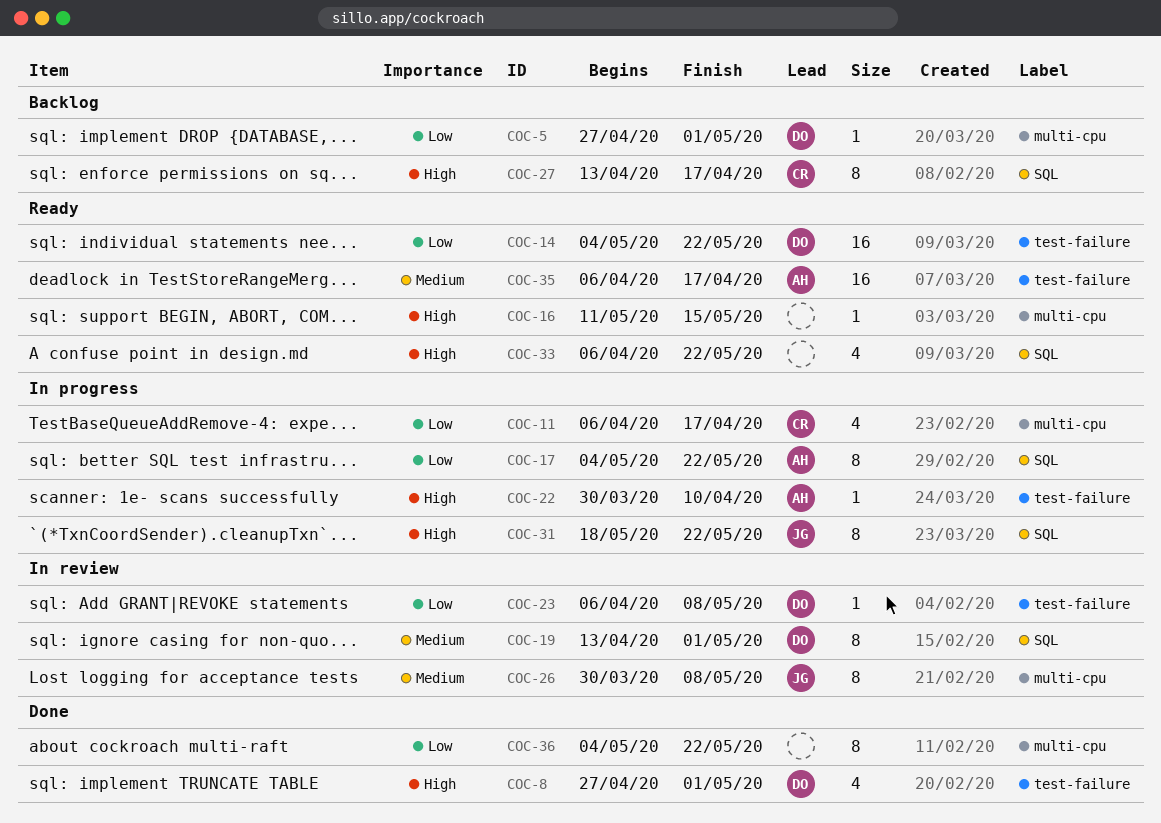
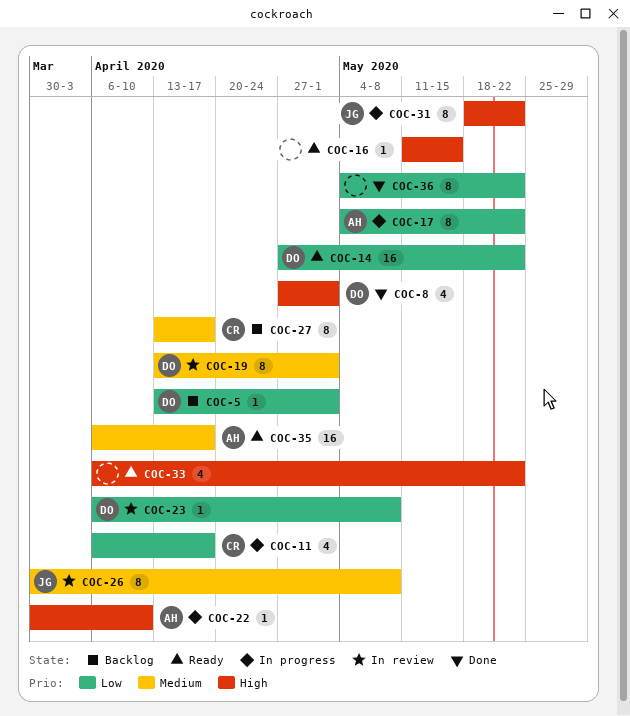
COC-5, start: Apr 27 -> Apr 13
COC-14, start: May 4 -> Apr 27
COC-27, priority: High -> Medium

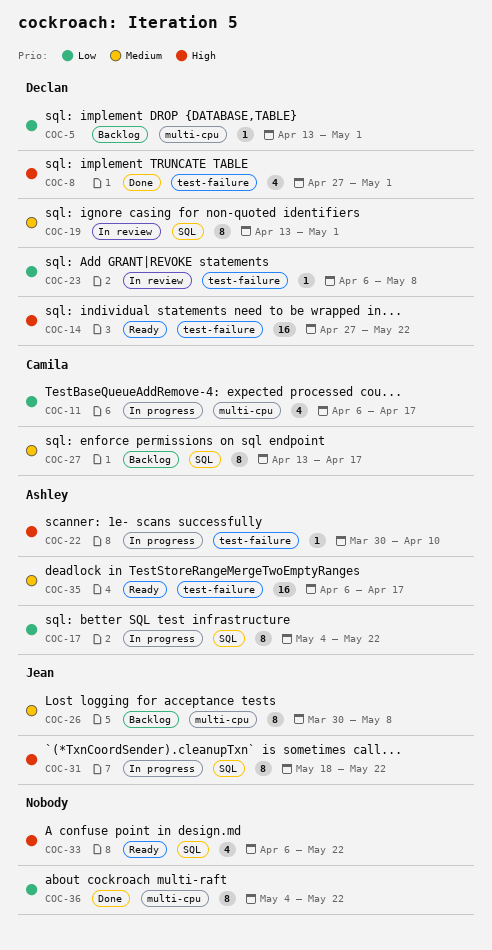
COC-14, priority: Low -> High
COC-16: present -> none
COC-26, status: In review -> Backlog

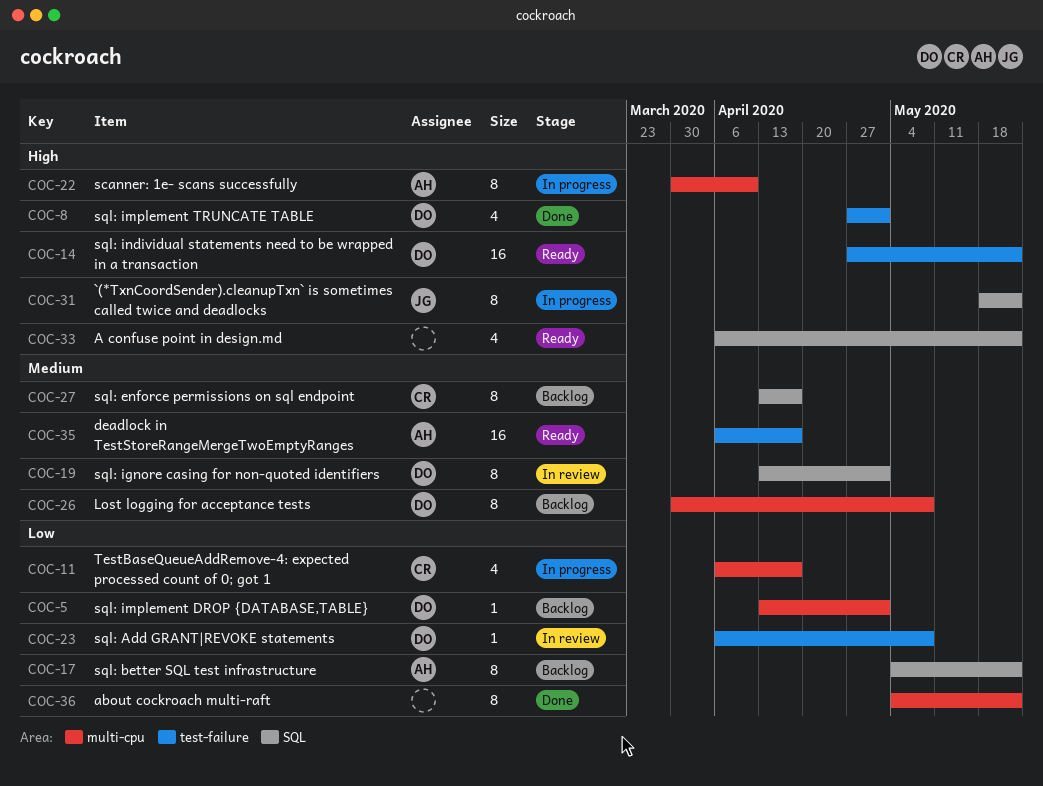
COC-17, status: In progress -> Backlog
COC-22, label: test-failure -> multi-cpu
COC-22, estimate: 1 -> 8
COC-26, owner: Jean -> Declan

